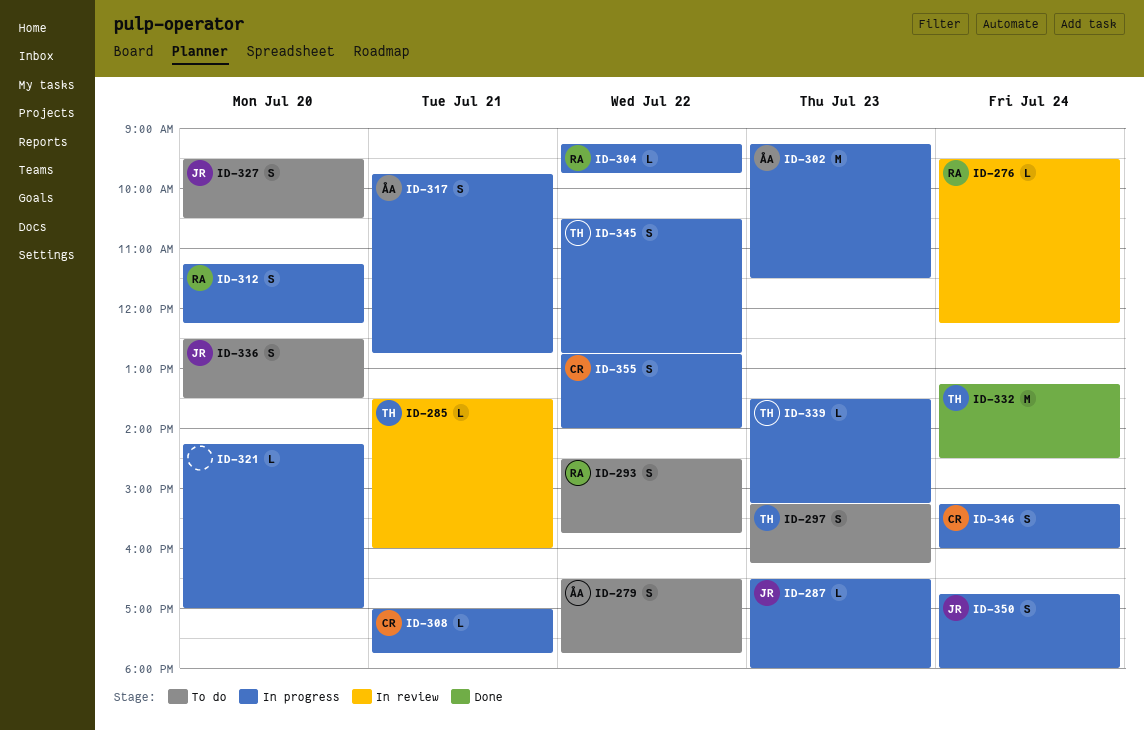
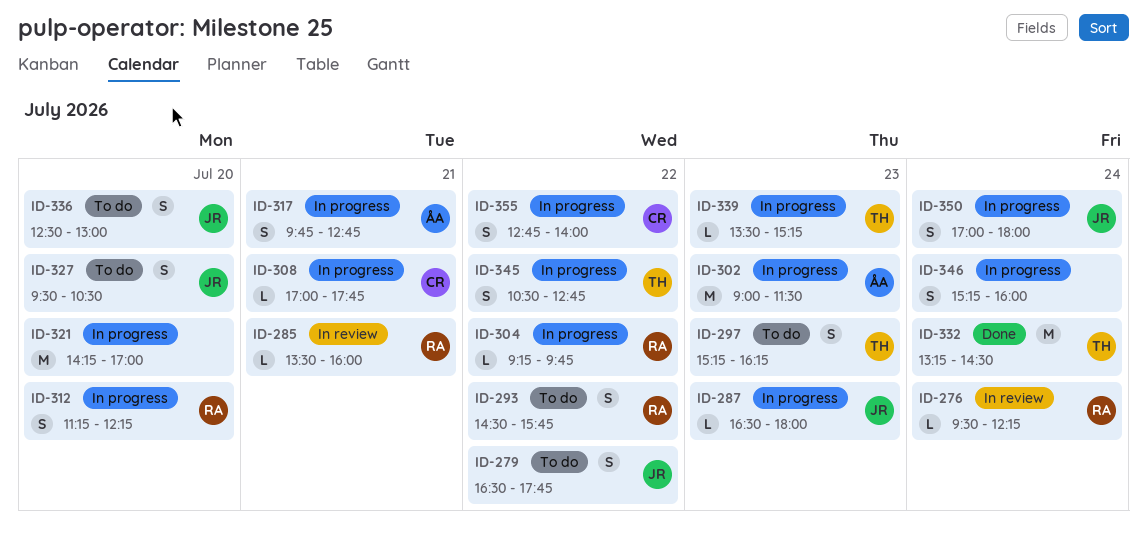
ID-279, owner: ÅA -> JR
ID-285, owner: TH -> RA
ID-302, begins: 09:15 -> 09:00
ID-321, estimate: L -> M
ID-336, ends: 13:30 -> 13:00
ID-346, owner: CR -> none
ID-350, begins: 16:45 -> 17:00

